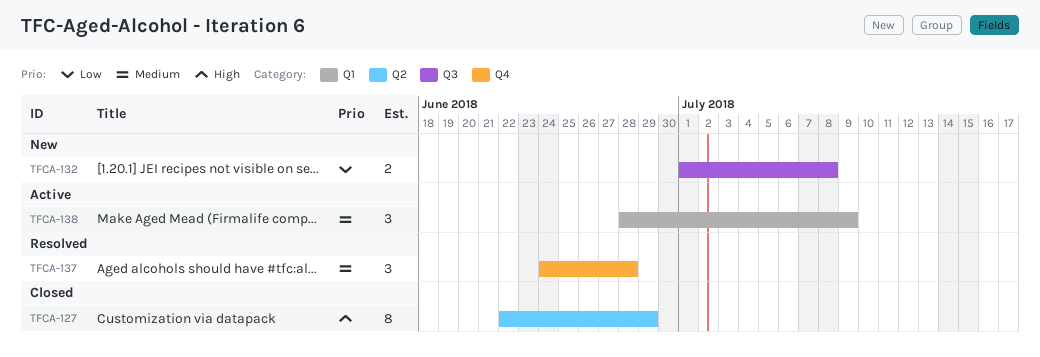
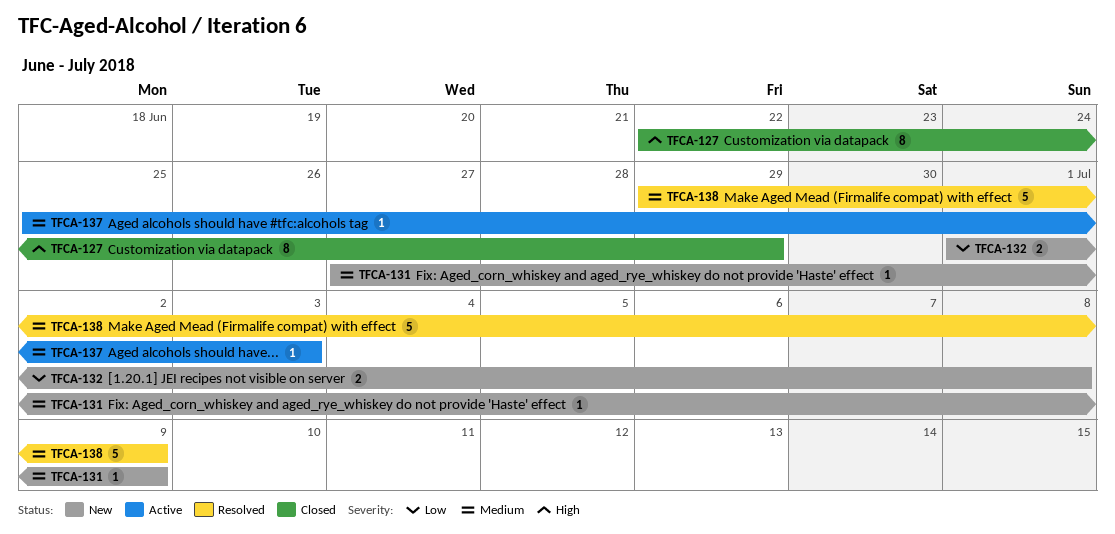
TFCA-131: none -> present
TFCA-137, status: Resolved -> Active
TFCA-137, estimate: 3 -> 1
TFCA-137, start: Jun 24 -> Jun 25
TFCA-137, due: Jun 28 -> Jul 3
TFCA-138, status: Active -> Resolved
TFCA-138, estimate: 3 -> 5
TFCA-138, start: Jun 28 -> Jun 29

